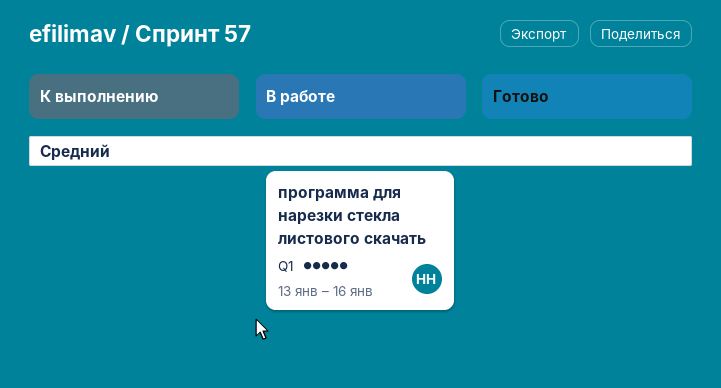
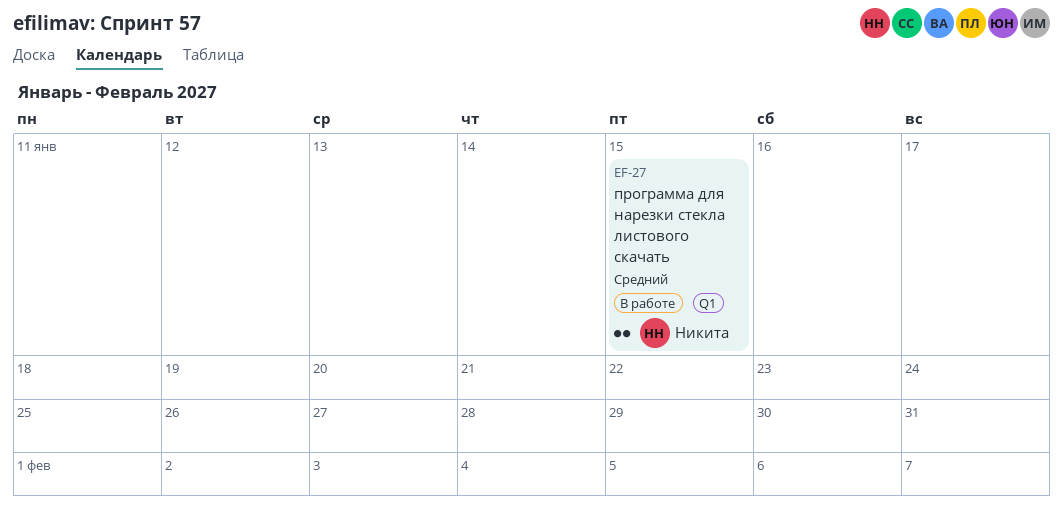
программа для нарезки стекла листового скачать, estimate: 5 -> 2
программа для нарезки стекла листового скачать, due: Jan 16 -> Jan 15

